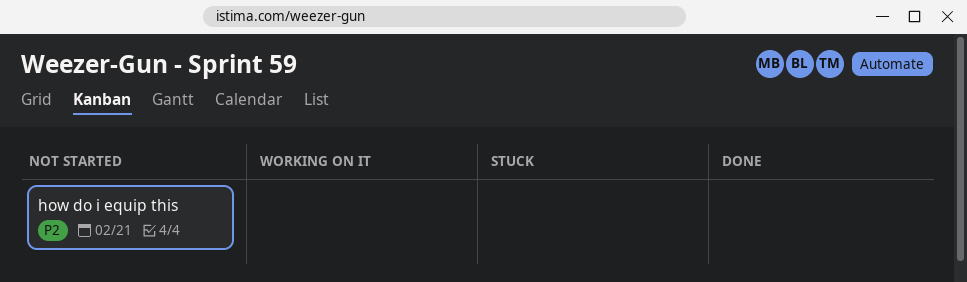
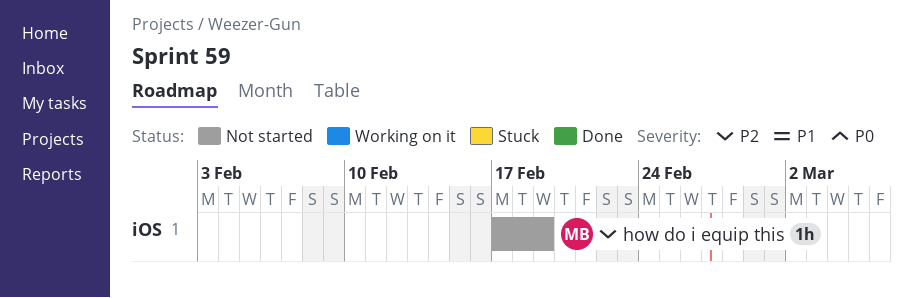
how do i equip this, due: Feb 21 -> Feb 19

